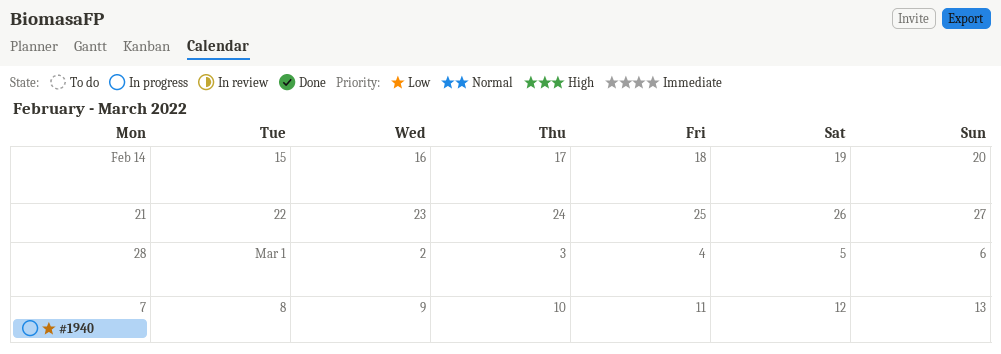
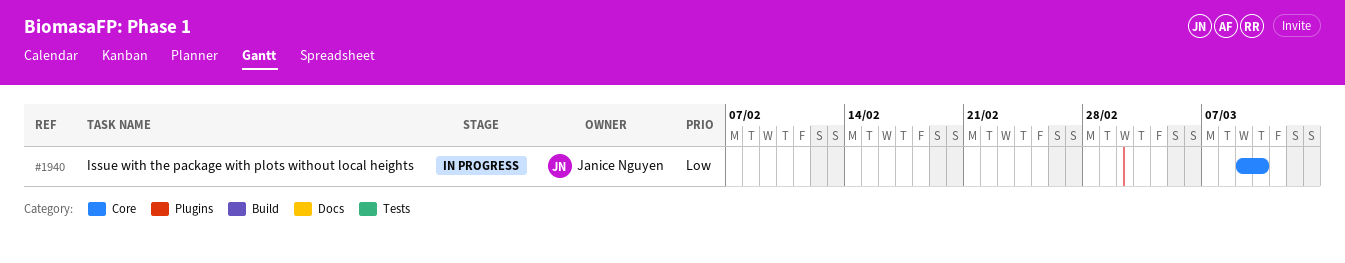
#1940, start: Mar 7 -> Mar 9
#1940, due: Mar 7 -> Mar 10

